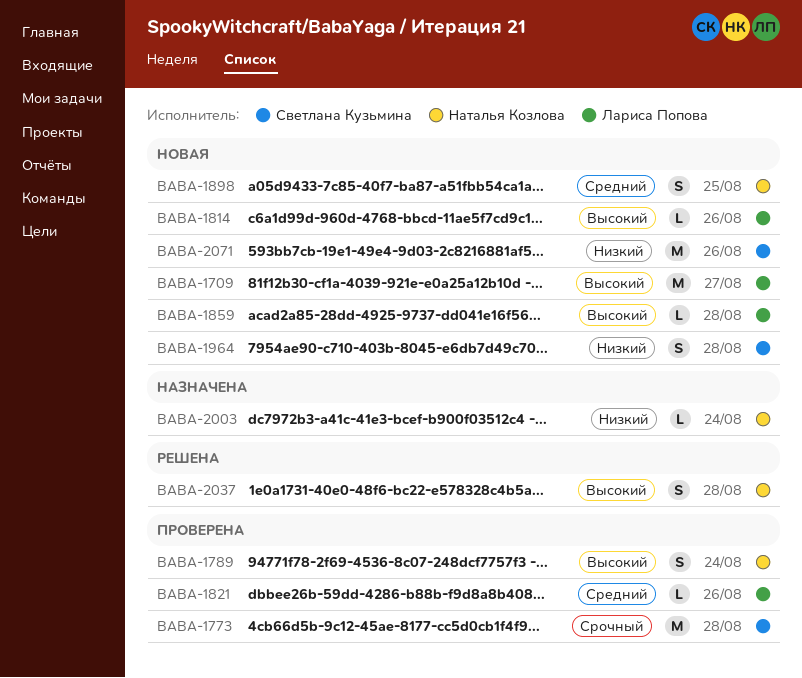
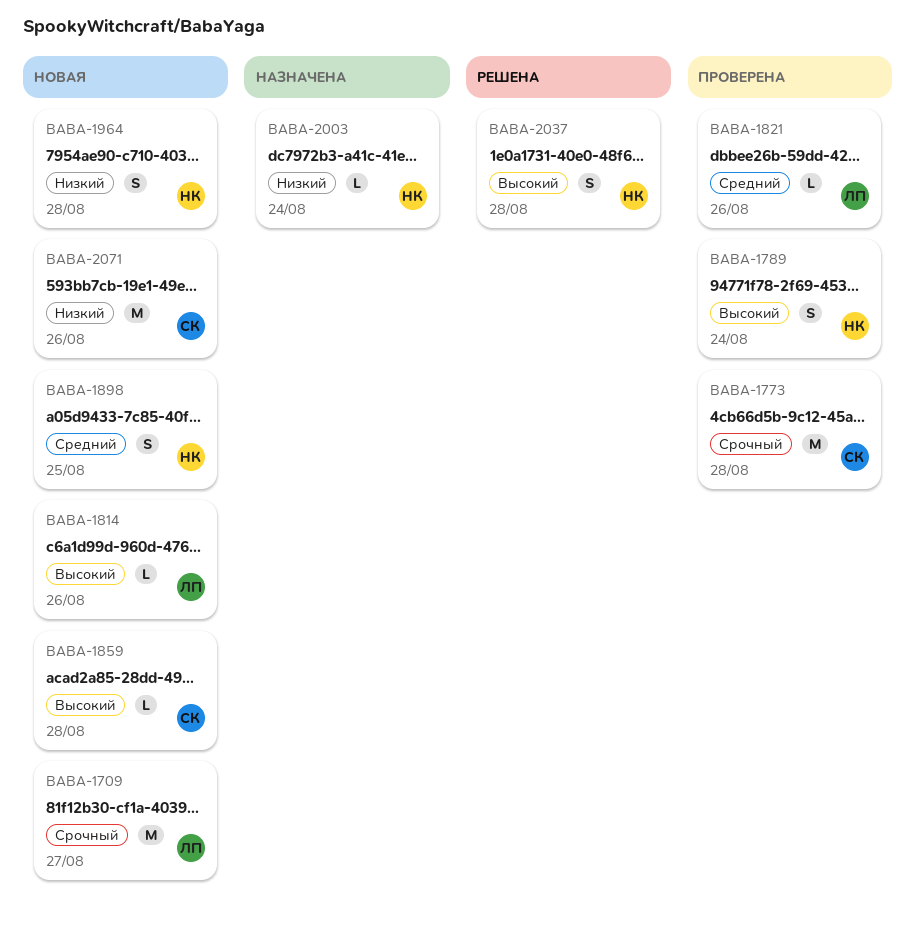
BABA-1709, priority: Высокий -> Срочный
BABA-1859, owner: Лариса Попова -> Светлана Кузьмина
BABA-1964, owner: Светлана Кузьмина -> Наталья Козлова

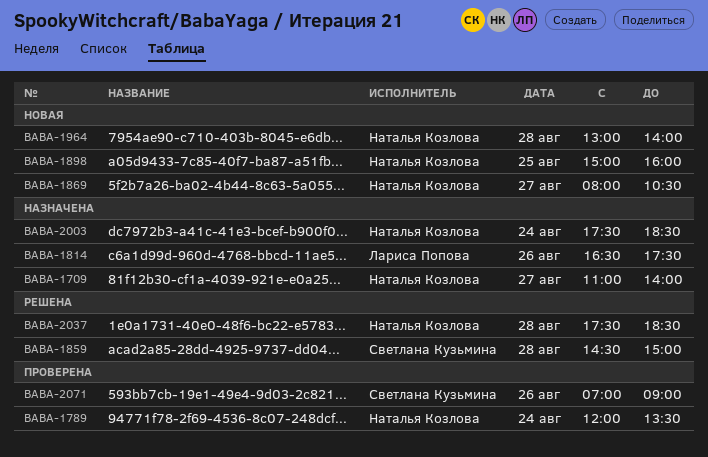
BABA-1709, status: Новая -> Назначена
BABA-1709, owner: Лариса Попова -> Наталья Козлова
BABA-1773: present -> none
BABA-1814, status: Новая -> Назначена
BABA-1821: present -> none
BABA-1859, status: Новая -> Решена
BABA-1869: none -> present
BABA-2071, status: Новая -> Проверена

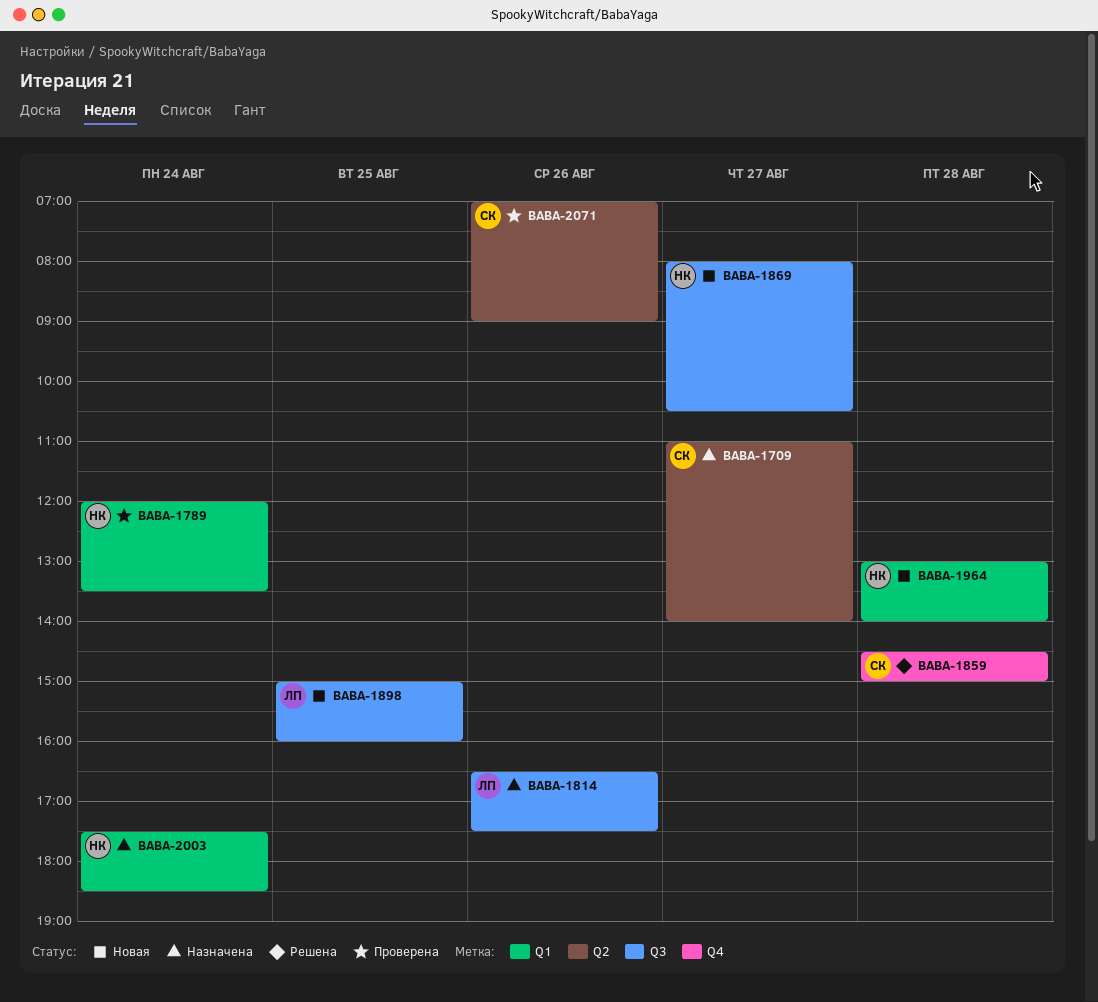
BABA-1709, owner: Наталья Козлова -> Светлана Кузьмина
BABA-1898, owner: Наталья Козлова -> Лариса Попова
BABA-2037: present -> none

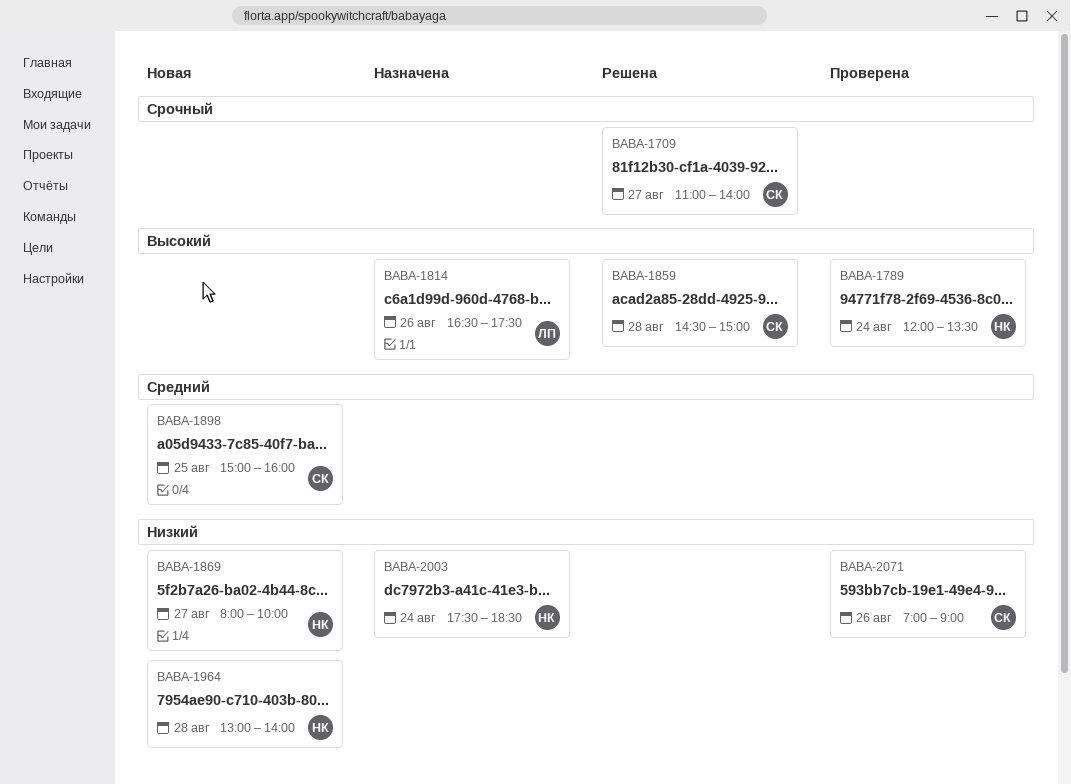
BABA-1709, status: Назначена -> Решена
BABA-1869, ends: 10:30 -> 10:00
BABA-1898, owner: ЛП -> СК

